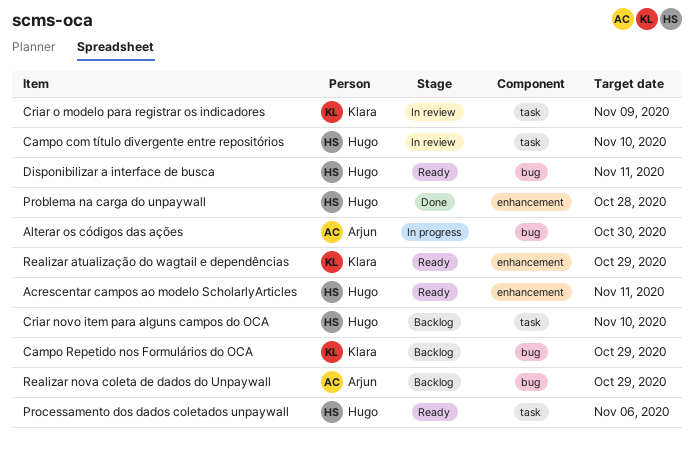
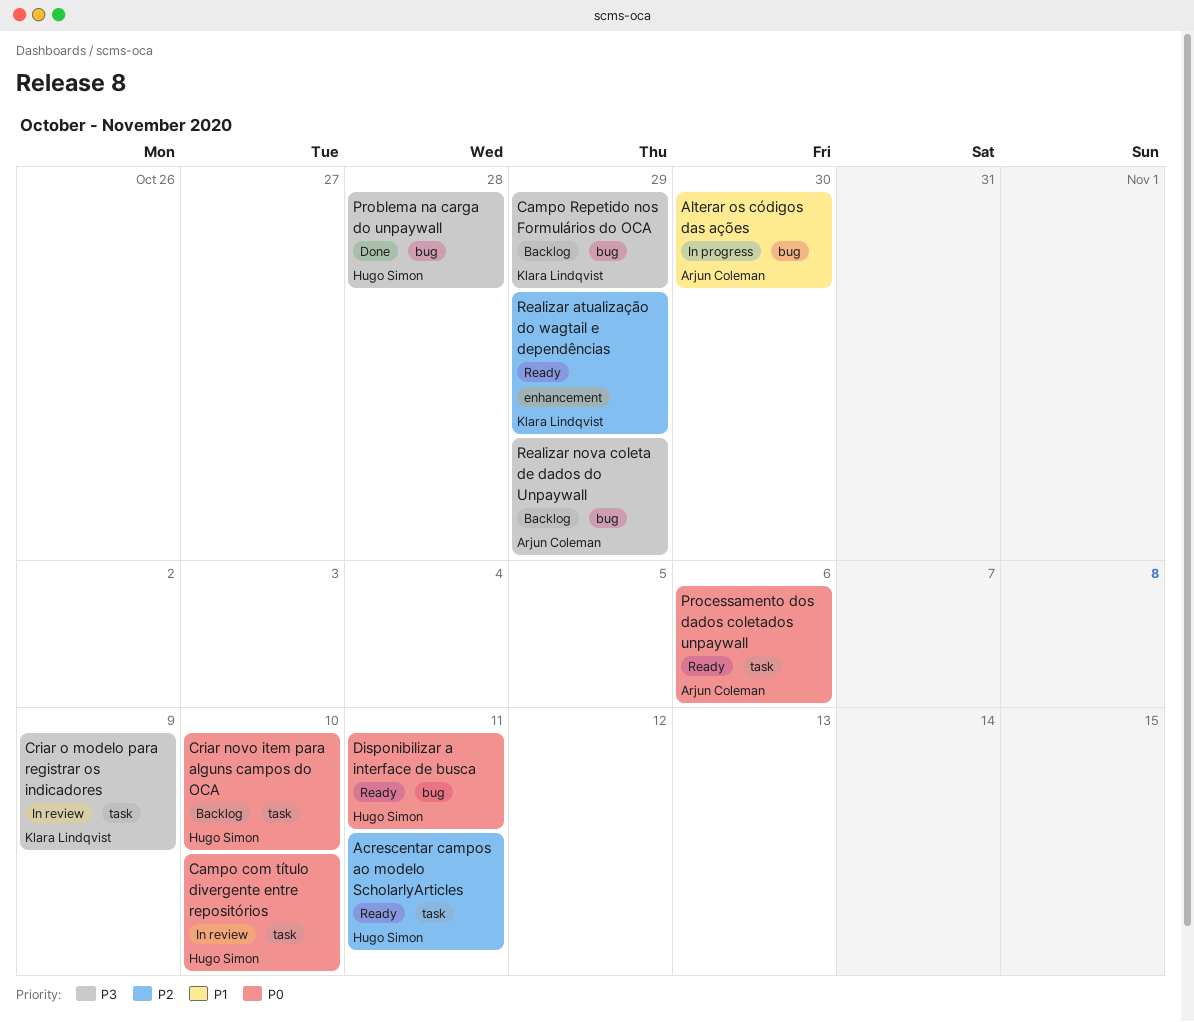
Acrescentar campos ao modelo ScholarlyArticles, label: enhancement -> task
Problema na carga do unpaywall, label: enhancement -> bug
Processamento dos dados coletados unpaywall, owner: Hugo Simon -> Arjun Coleman

